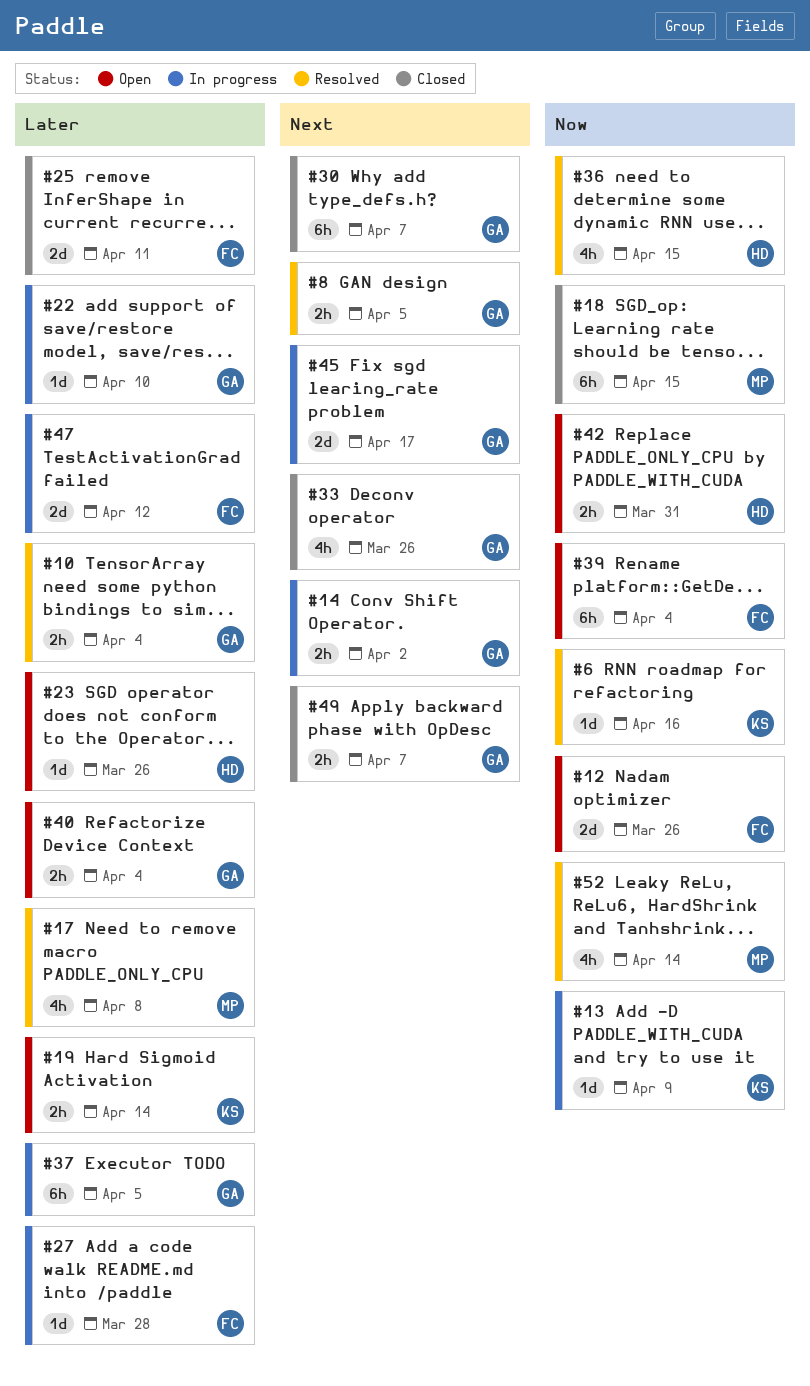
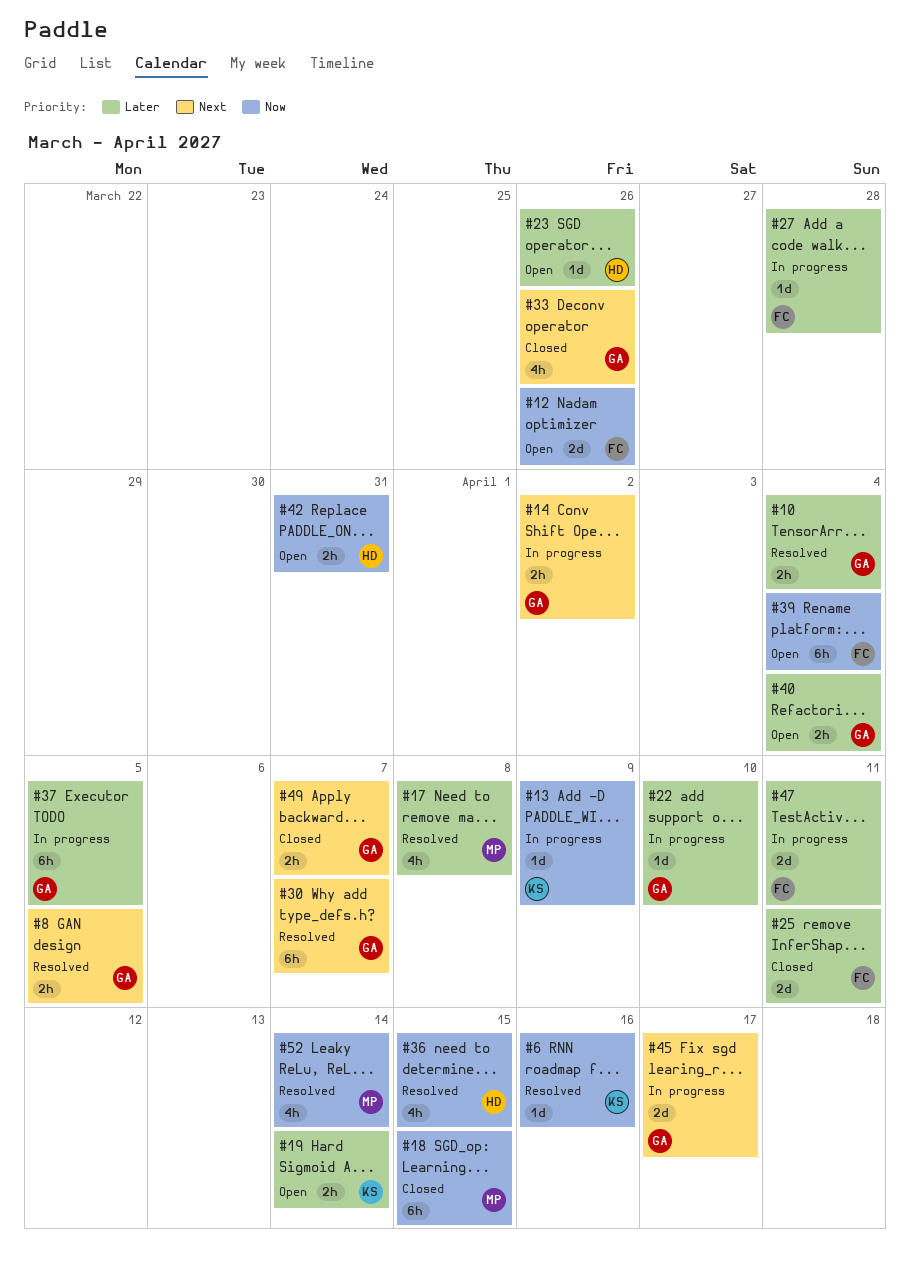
#30, status: Closed -> Resolved
#47, due: Apr 12 -> Apr 11

